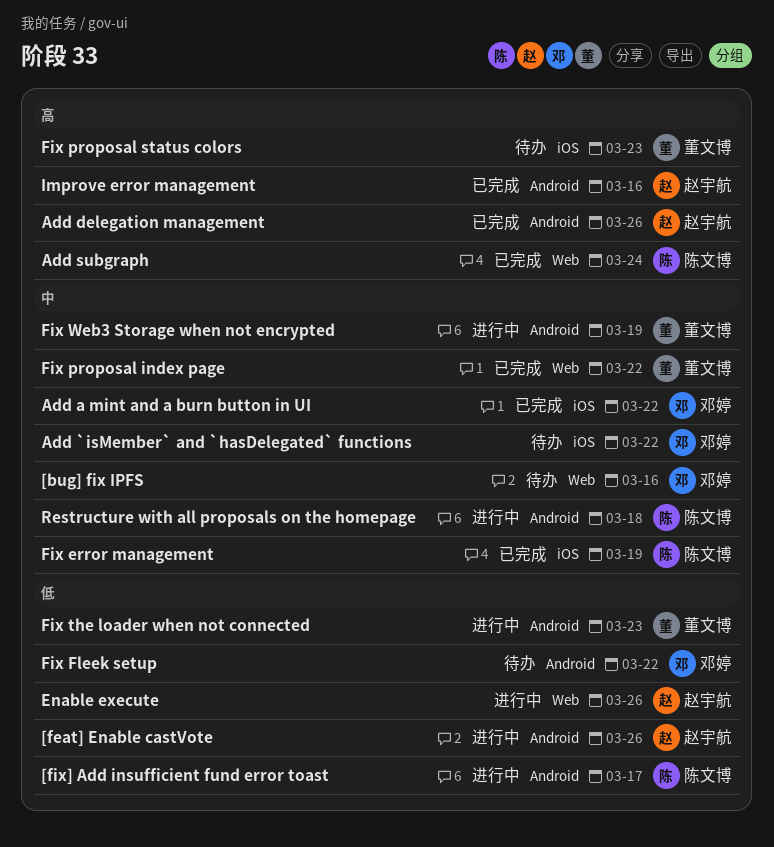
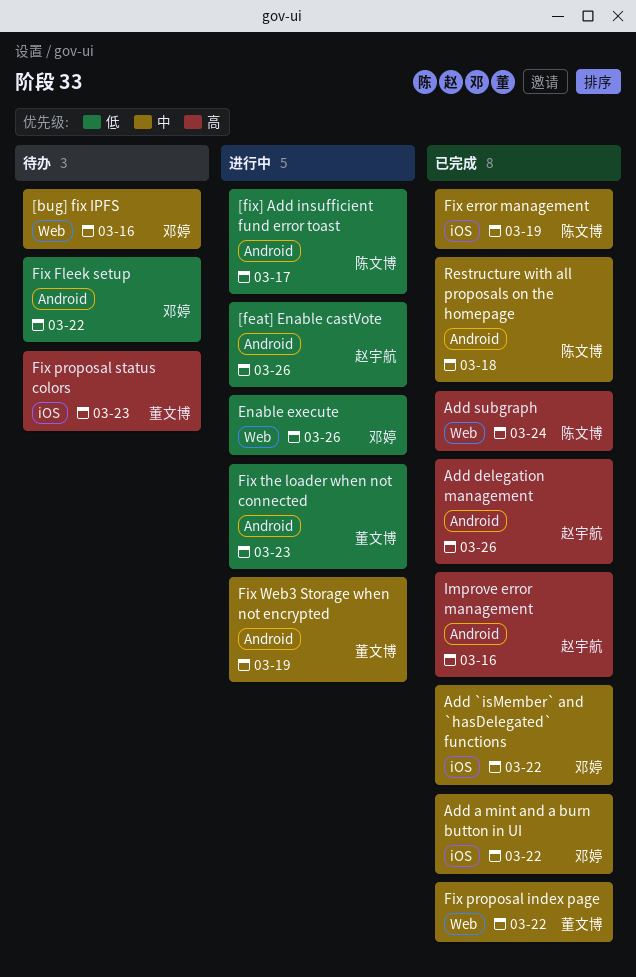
Add `isMember` and `hasDelegated` functions, status: 待办 -> 已完成
Enable execute, owner: 赵宇航 -> 邓婷
Restructure with all proposals on the homepage, status: 进行中 -> 已完成

